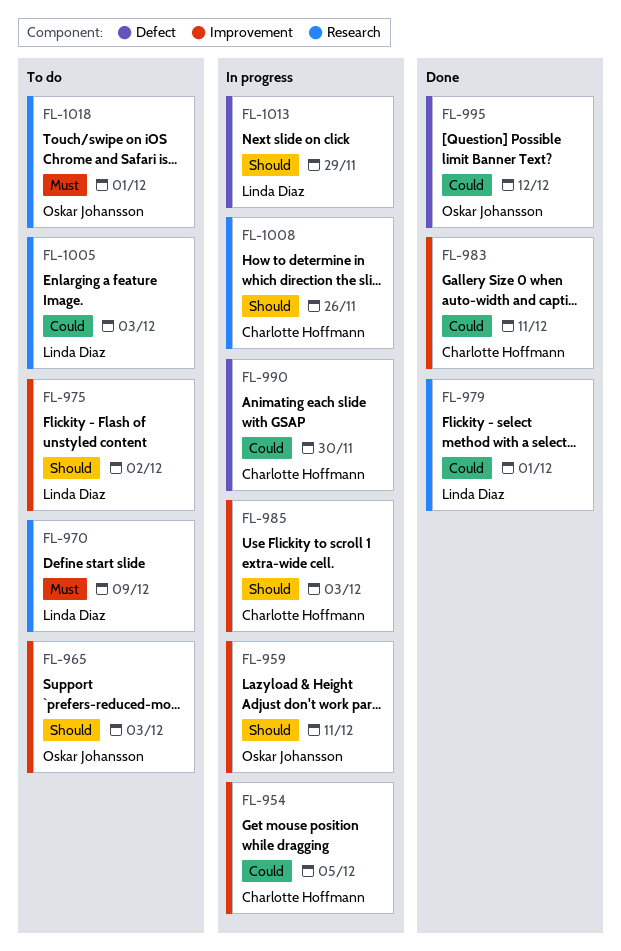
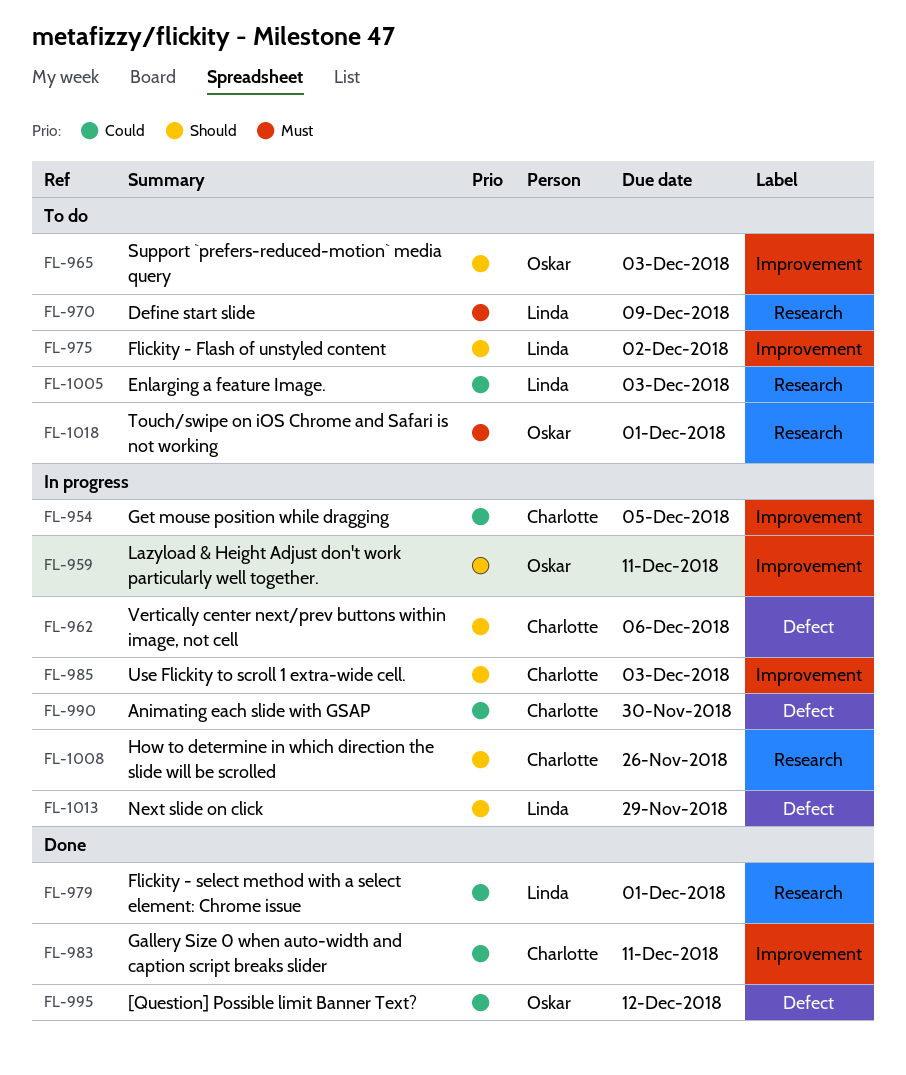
FL-962: none -> present

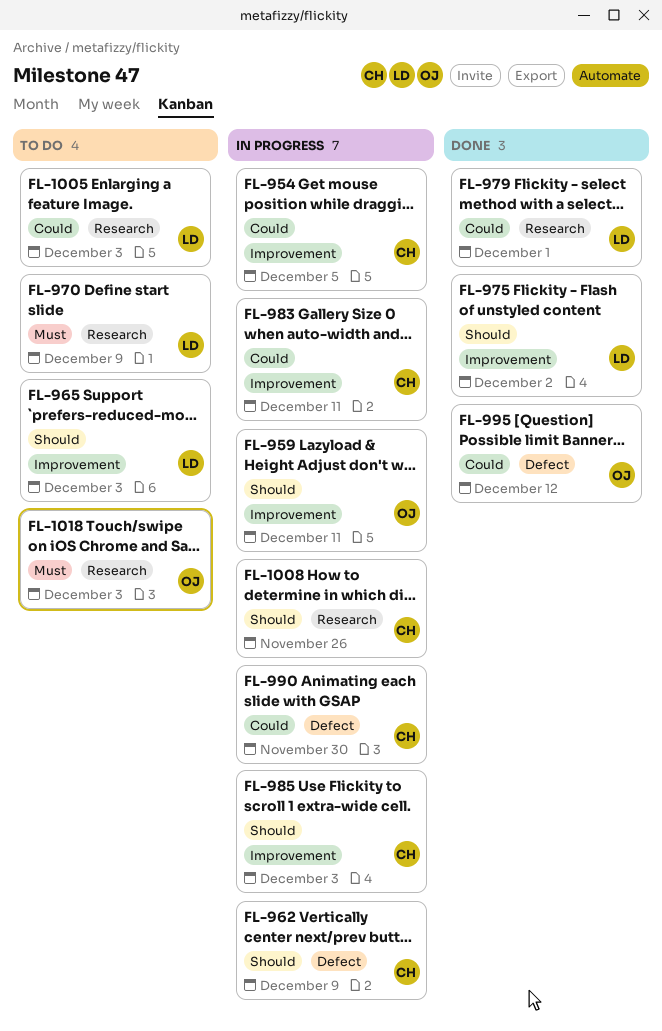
FL-962, due: Dec 6 -> Dec 9
FL-965, owner: Oskar -> Linda
FL-975, status: To do -> Done
FL-983, status: Done -> In progress
FL-1013: present -> none
FL-1018, due: Dec 1 -> Dec 3

